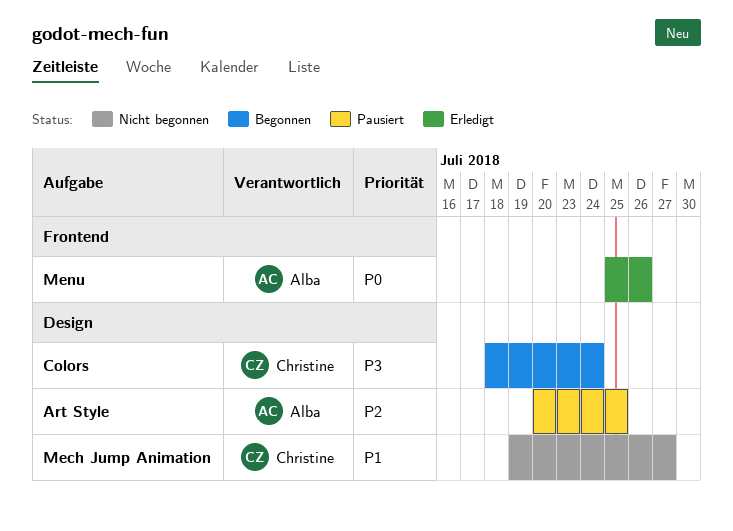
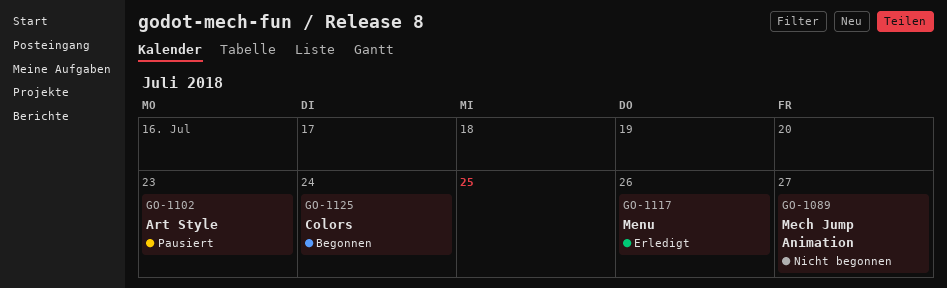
Art Style, due: Jul 25 -> Jul 23

